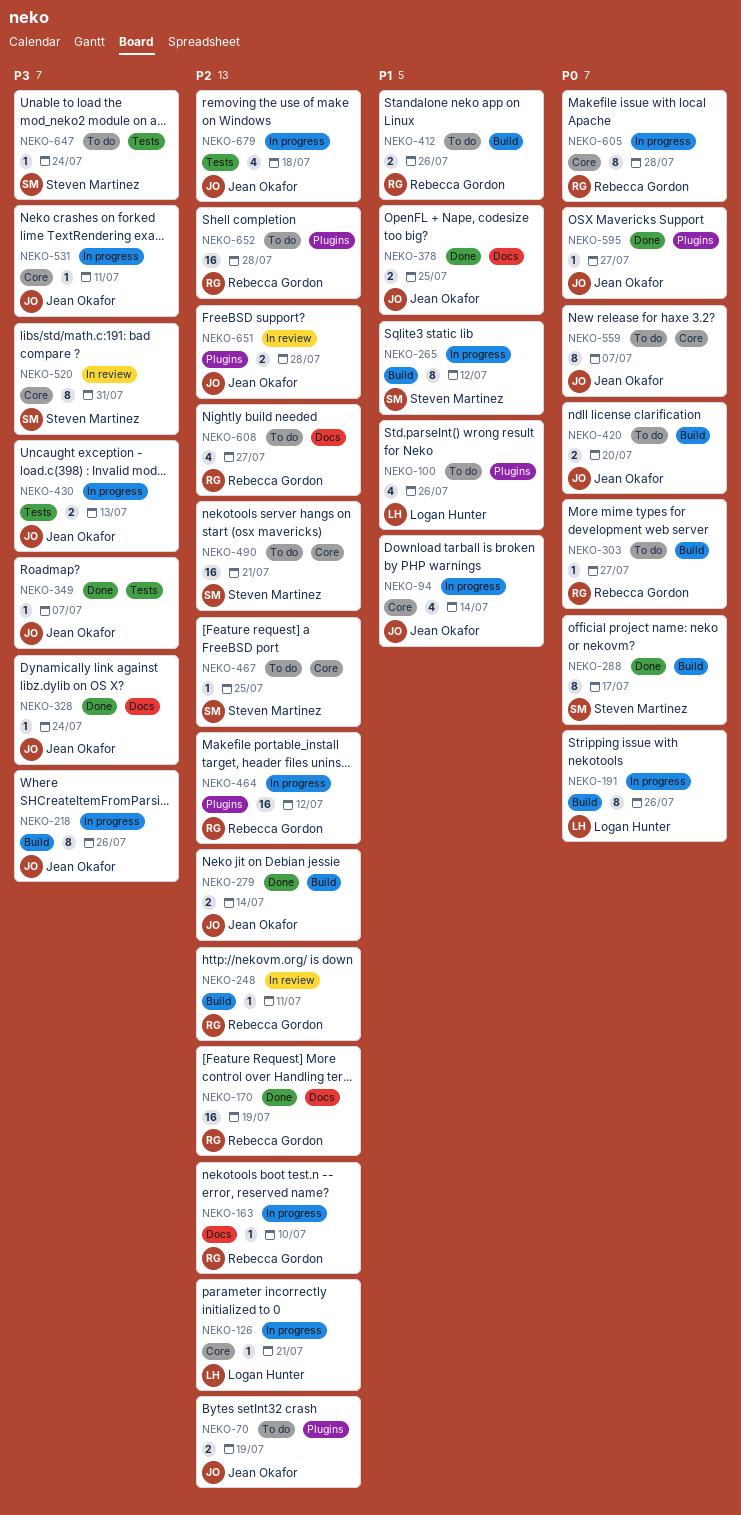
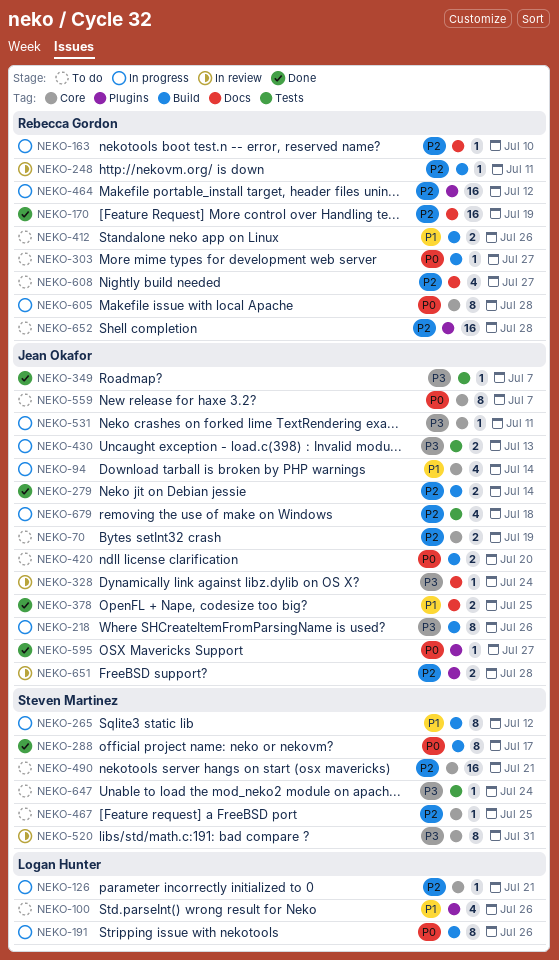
NEKO-70, label: Plugins -> Core
NEKO-328, status: Done -> In review

